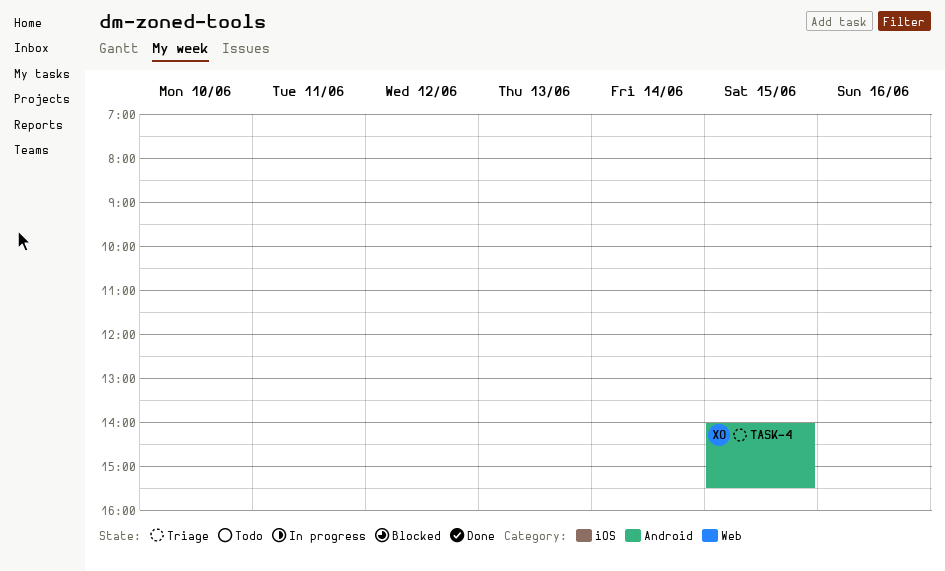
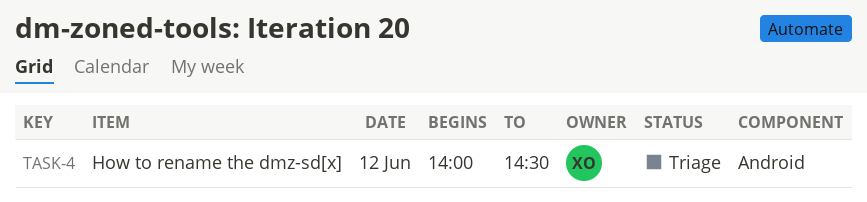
TASK-4, day: Jun 15 -> Jun 12
TASK-4, ends: 15:30 -> 14:30

